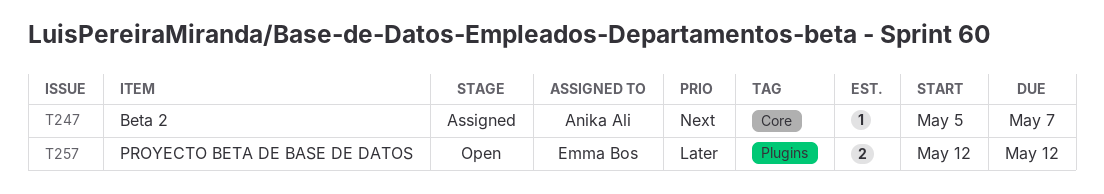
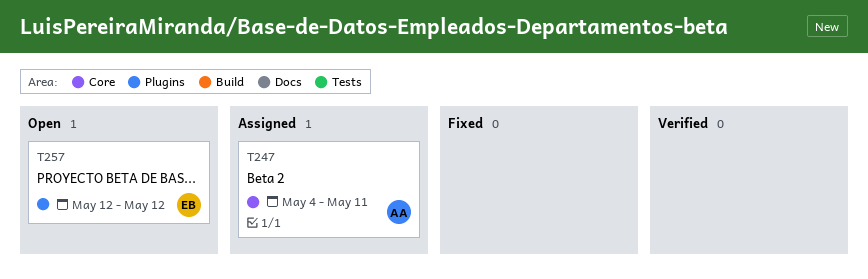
T247, start: May 5 -> May 4
T247, due: May 7 -> May 11

